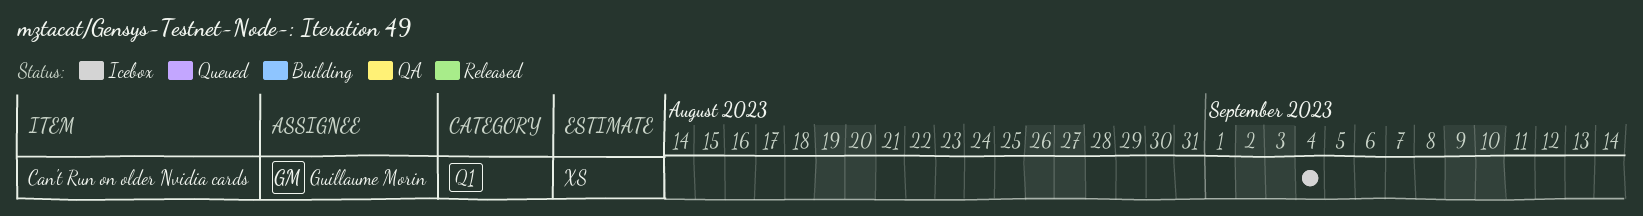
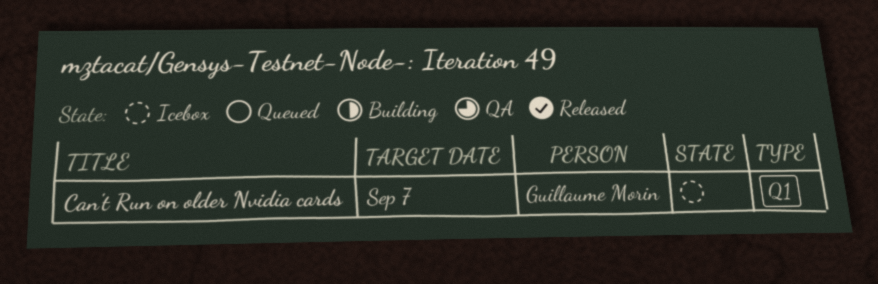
Can't Run on older Nvidia cards, due: Sep 4 -> Sep 7

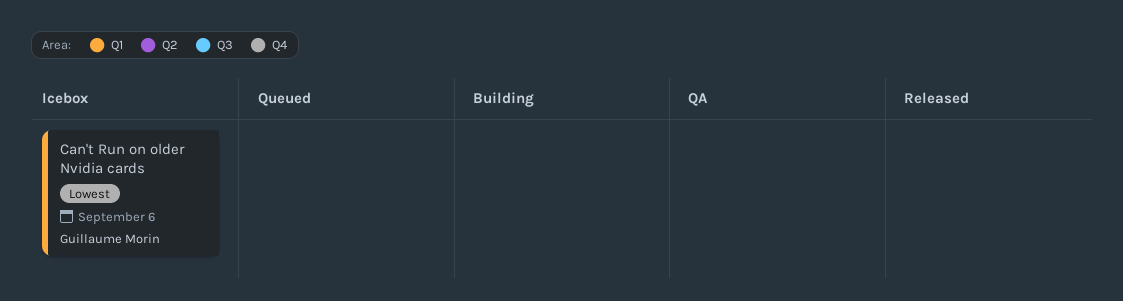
Can't Run on older Nvidia cards, due: Sep 7 -> Sep 6

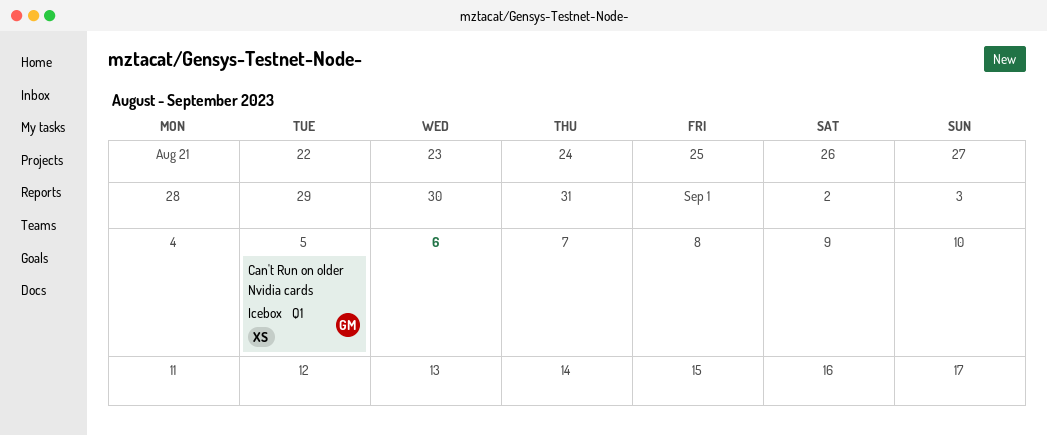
Can't Run on older Nvidia cards, due: Sep 6 -> Sep 5

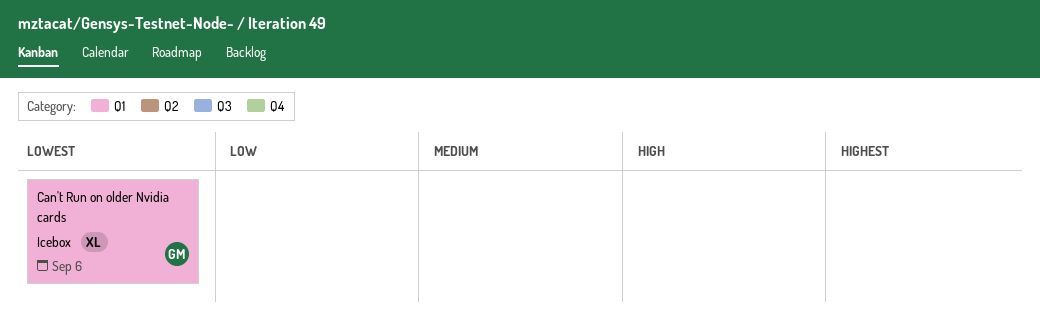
Can't Run on older Nvidia cards, estimate: XS -> XL
Can't Run on older Nvidia cards, due: Sep 5 -> Sep 6

